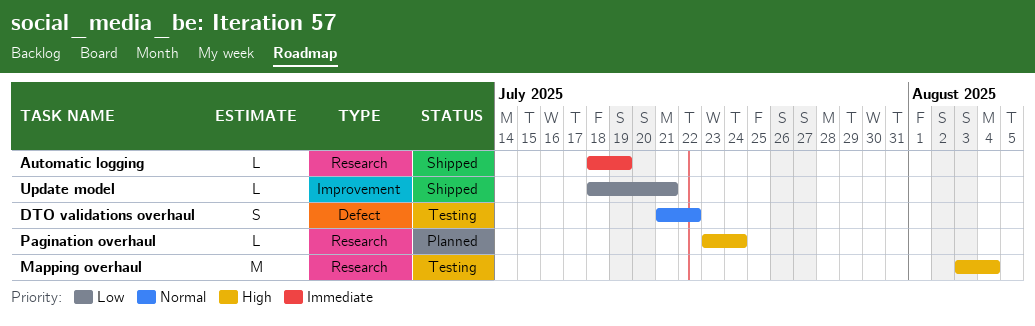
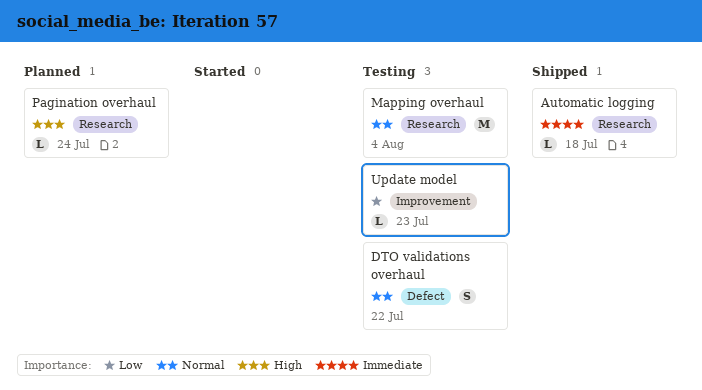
Automatic logging, due: Jul 19 -> Jul 18
Mapping overhaul, priority: High -> Normal
Update model, status: Shipped -> Testing
Update model, due: Jul 21 -> Jul 23

